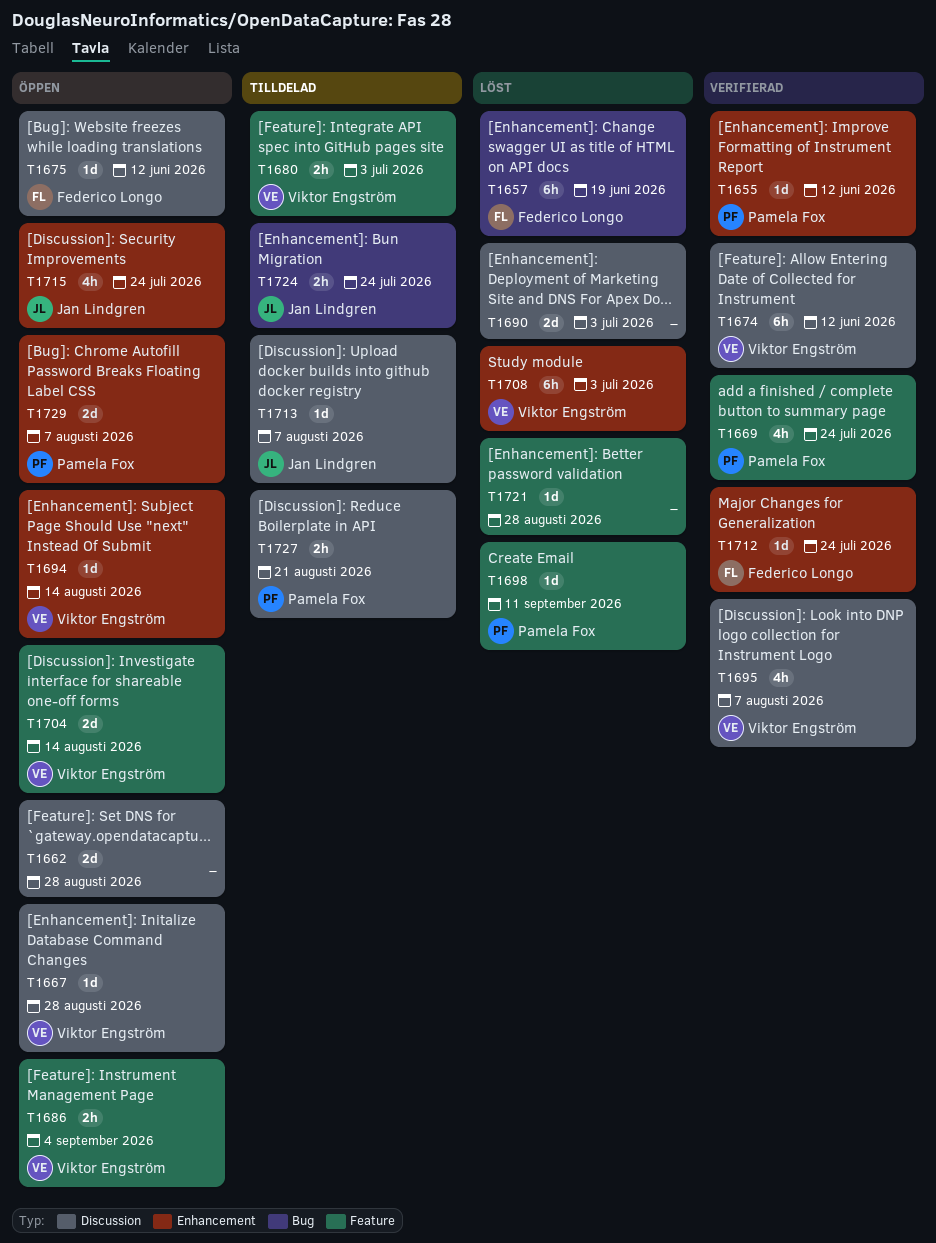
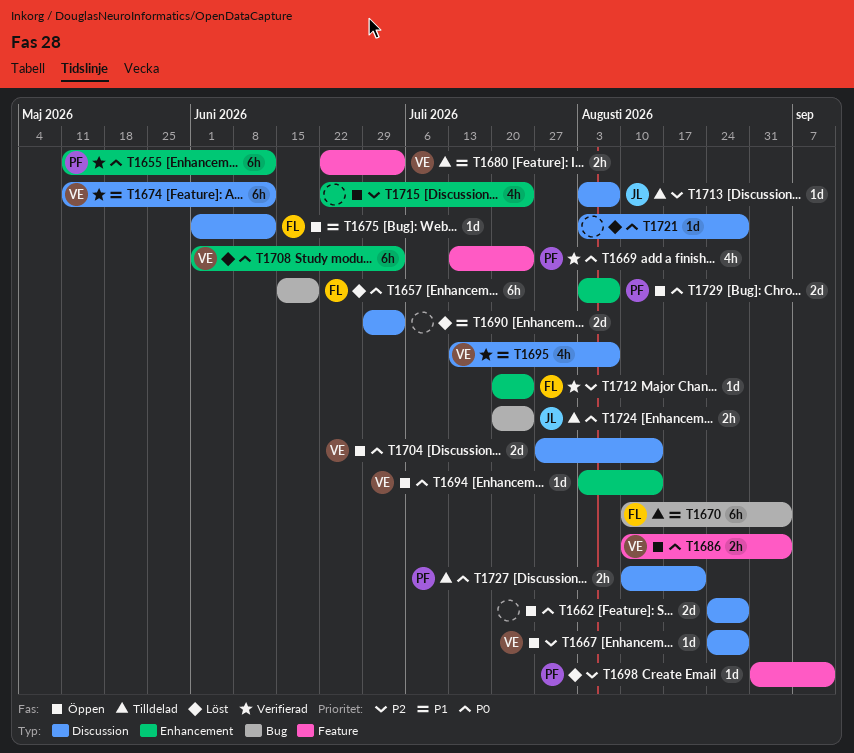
T1655, estimate: 1d -> 6h
T1670: none -> present
T1704, label: Feature -> Discussion
T1715, owner: Jan Lindgren -> none
T1721, label: Feature -> Discussion

